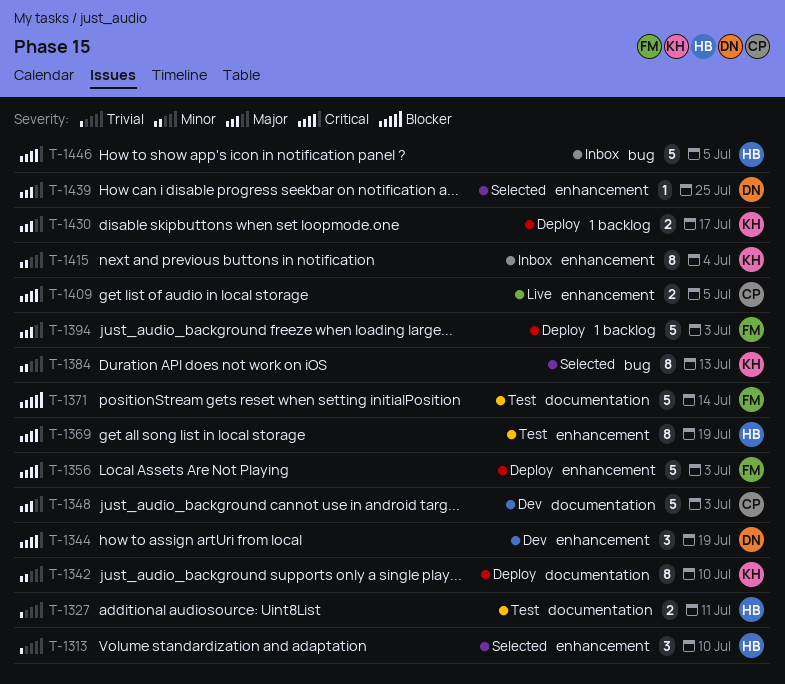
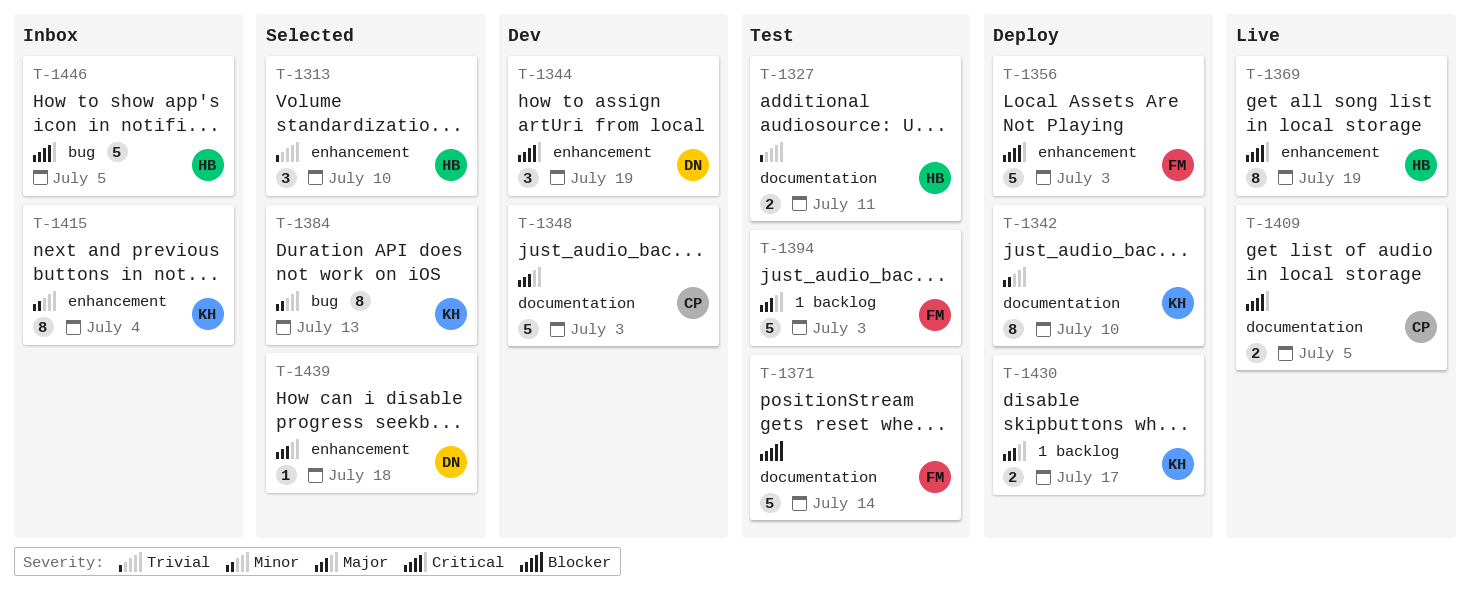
T-1369, status: Test -> Live
T-1394, status: Deploy -> Test
T-1409, label: enhancement -> documentation
T-1439, due: Jul 25 -> Jul 18

